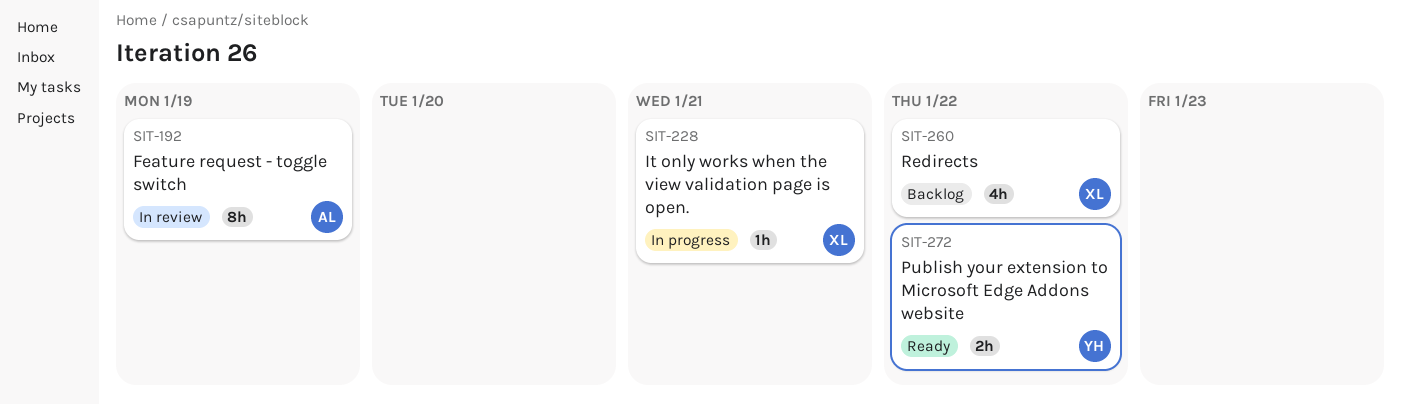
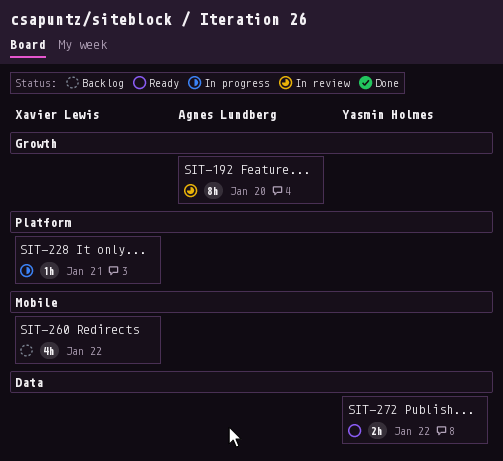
SIT-192, due: Jan 19 -> Jan 20

